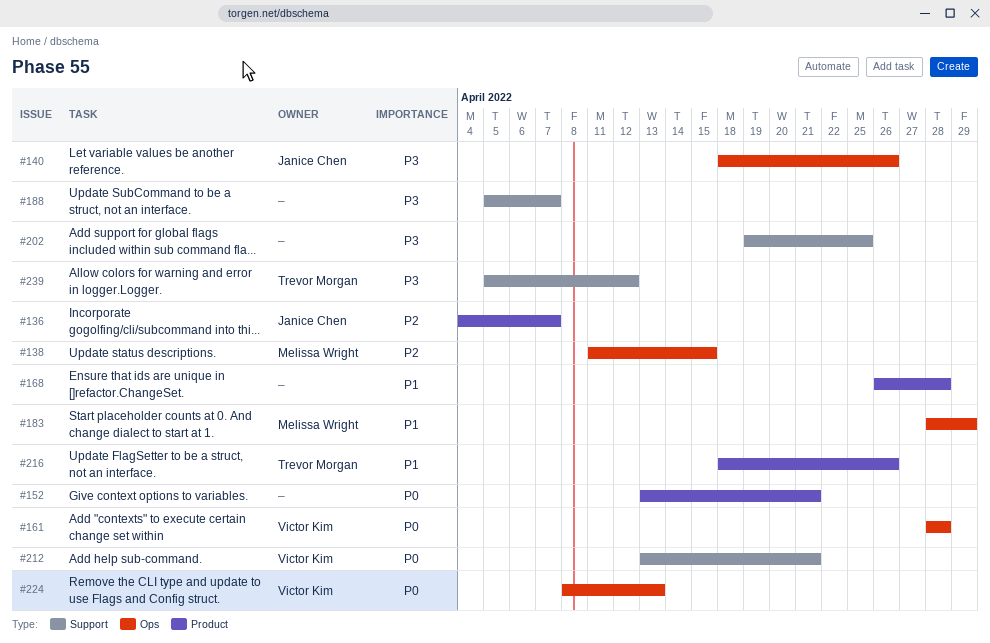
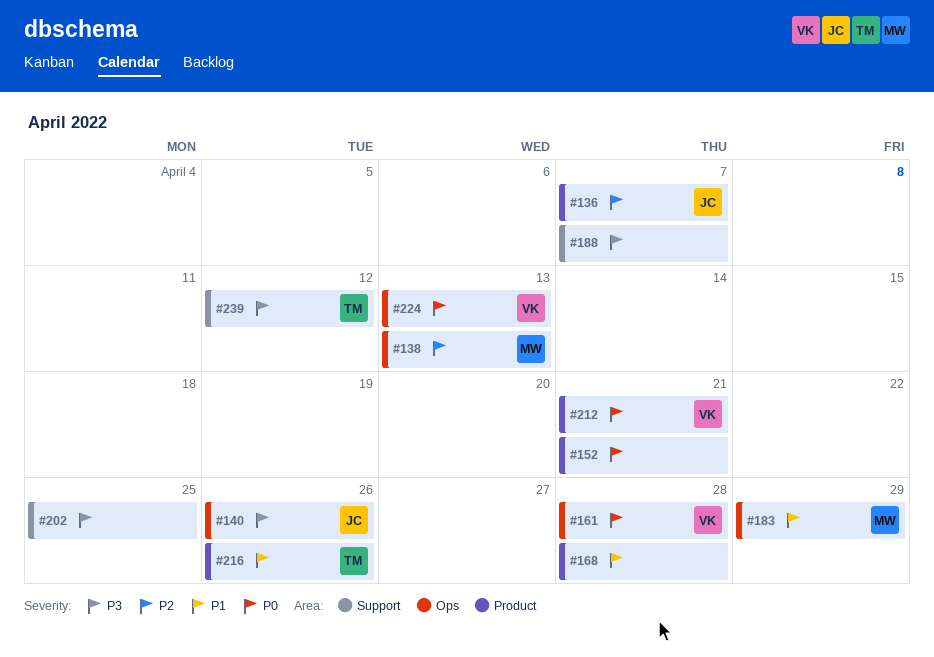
#138, due: Apr 15 -> Apr 13
#212, label: Support -> Product

